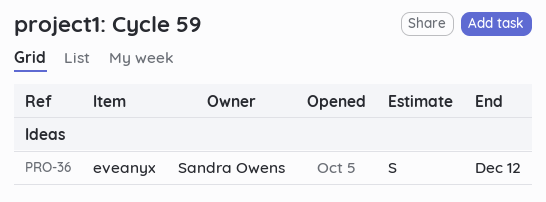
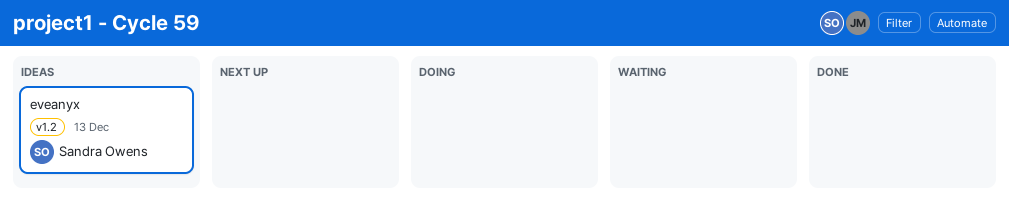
eveanyx, due: Dec 12 -> Dec 13

